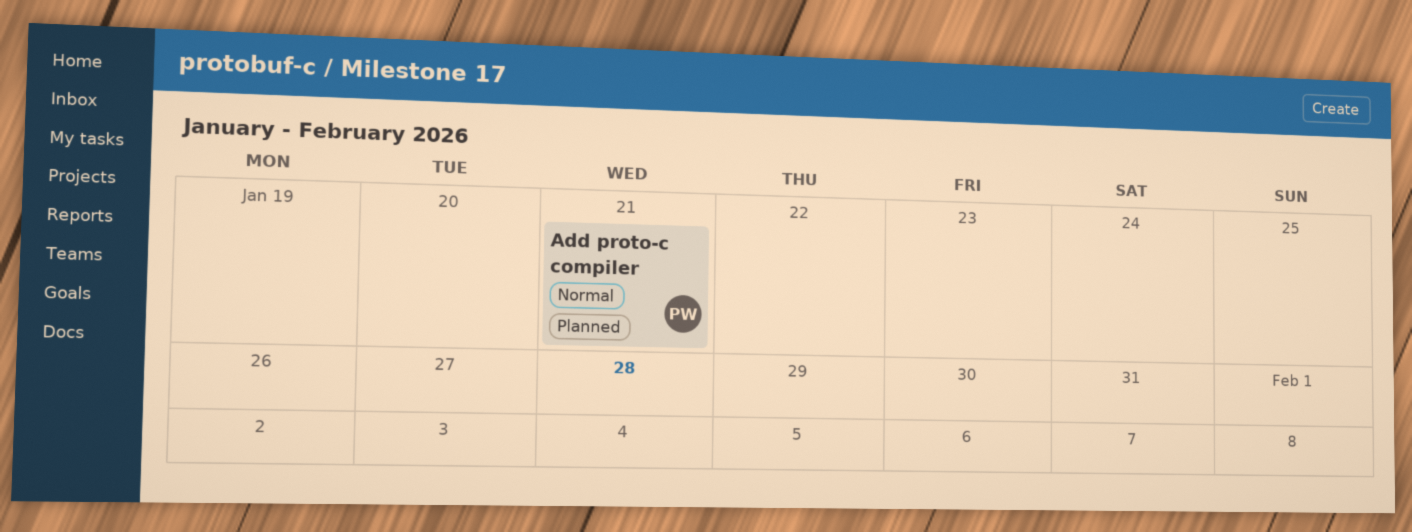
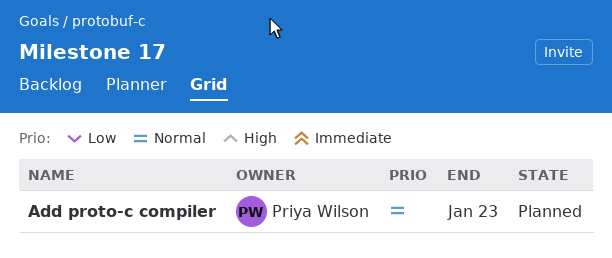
Add proto-c compiler, due: Jan 21 -> Jan 23

